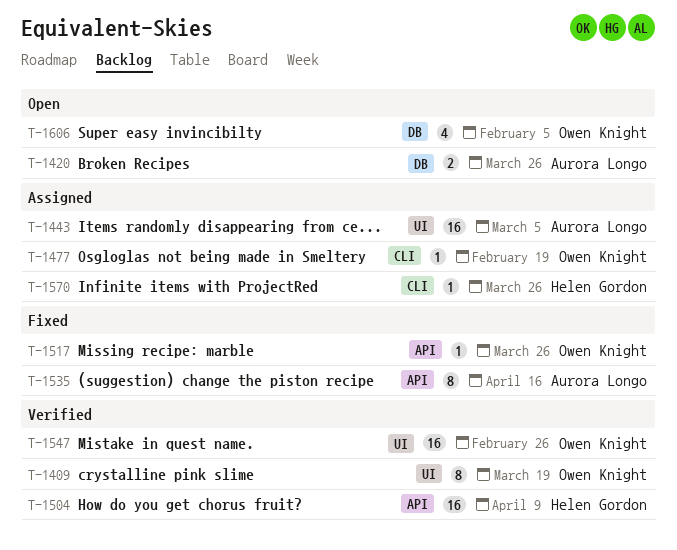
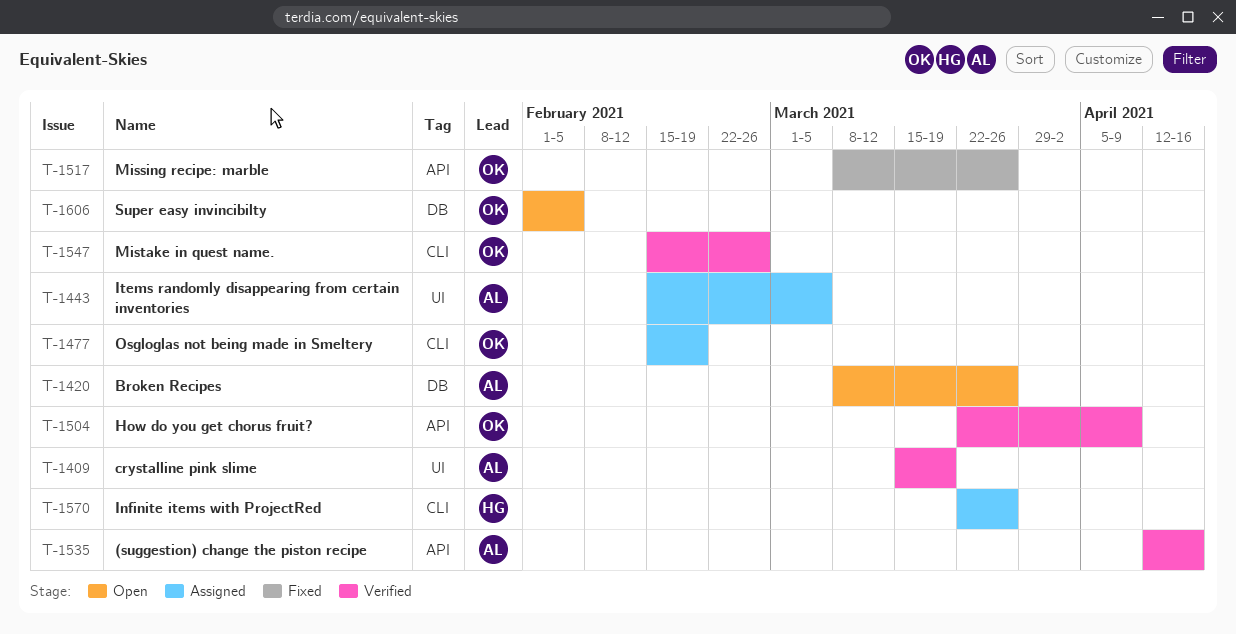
T-1409, owner: Owen Knight -> Aurora Longo
T-1504, owner: Helen Gordon -> Owen Knight
T-1535, status: Fixed -> Verified
T-1547, label: UI -> CLI

